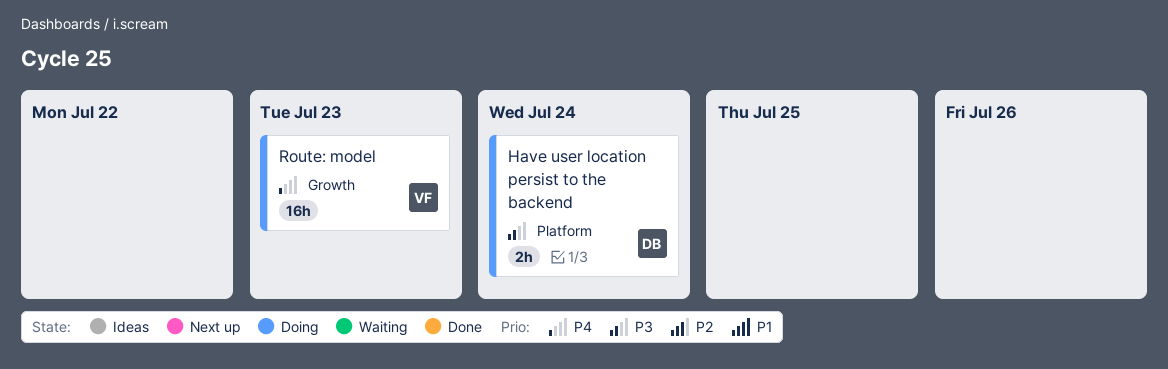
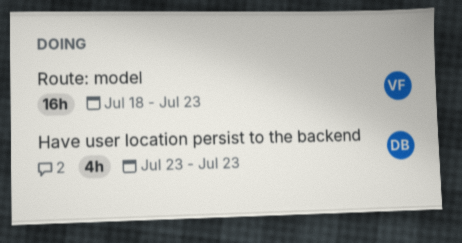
Have user location persist to the backend, estimate: 2h -> 4h
Have user location persist to the backend, due: Jul 24 -> Jul 23

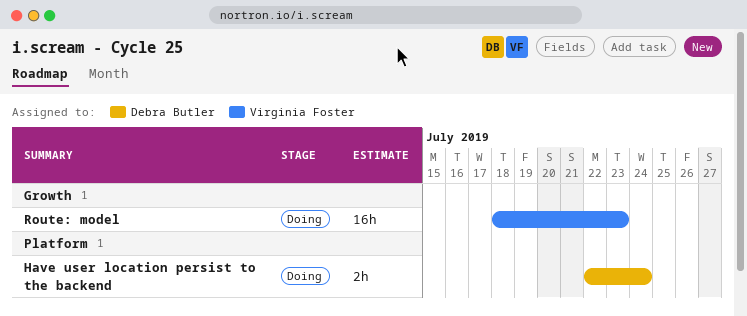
Have user location persist to the backend, estimate: 4h -> 2h
Have user location persist to the backend, start: Jul 23 -> Jul 22
Have user location persist to the backend, due: Jul 23 -> Jul 24

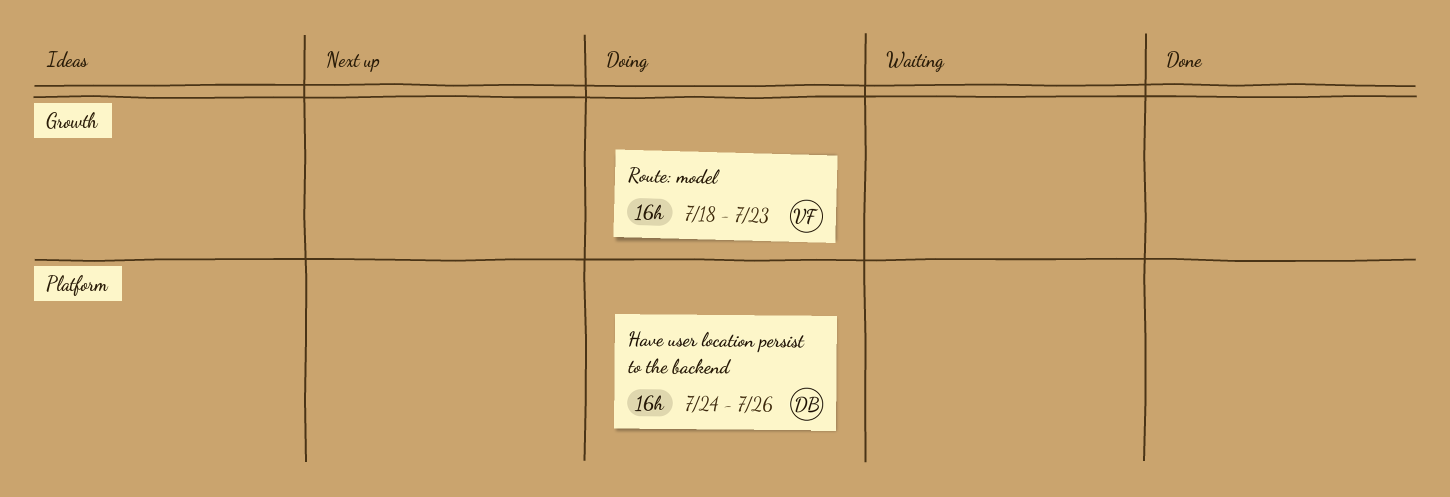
Have user location persist to the backend, estimate: 2h -> 16h
Have user location persist to the backend, start: Jul 22 -> Jul 24
Have user location persist to the backend, due: Jul 24 -> Jul 26

